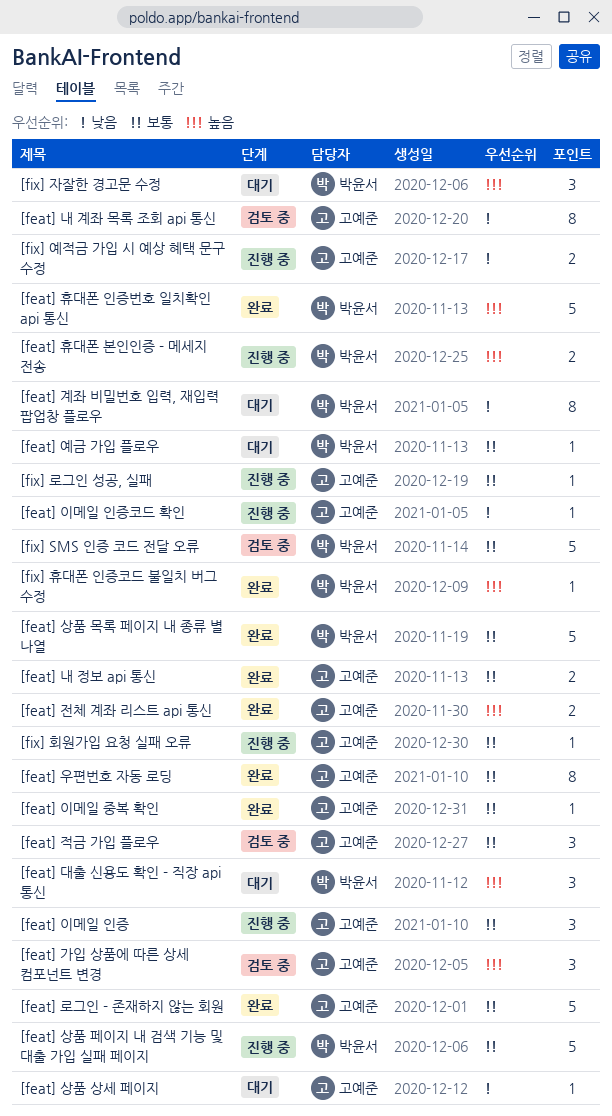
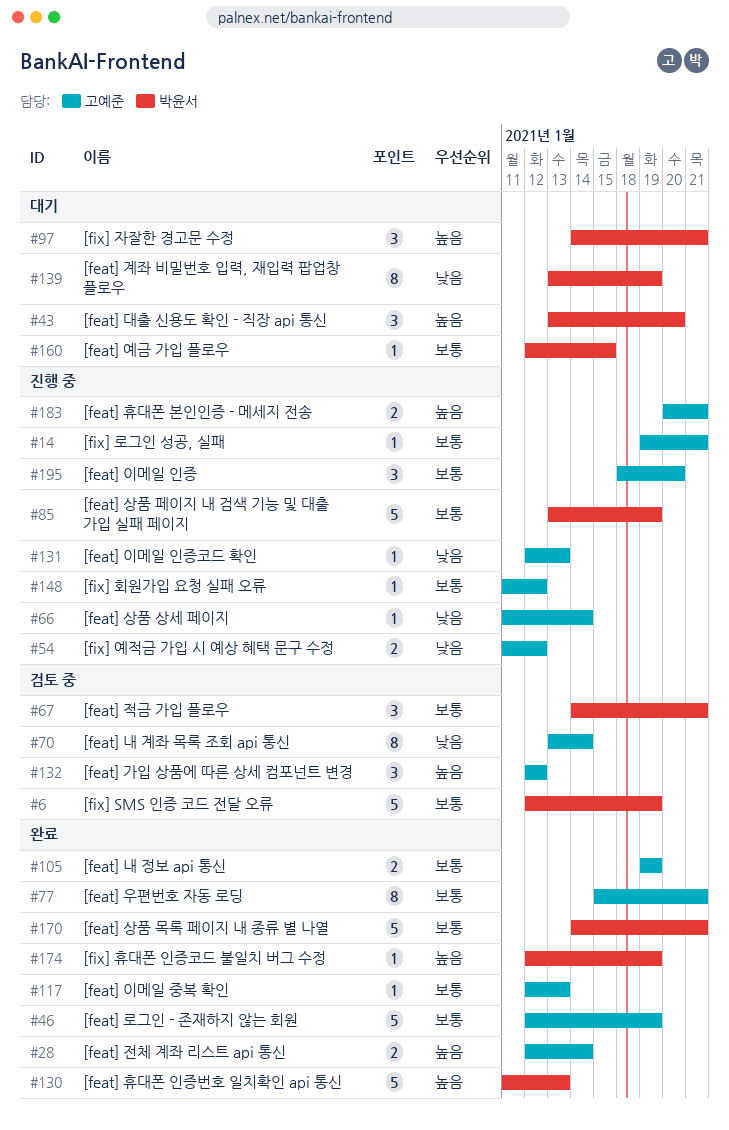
[feat] 상품 상세 페이지, status: 대기 -> 진행 중
[feat] 적금 가입 플로우, owner: 고예준 -> 박윤서
[feat] 휴대폰 본인인증 - 메세지 전송, owner: 박윤서 -> 고예준

